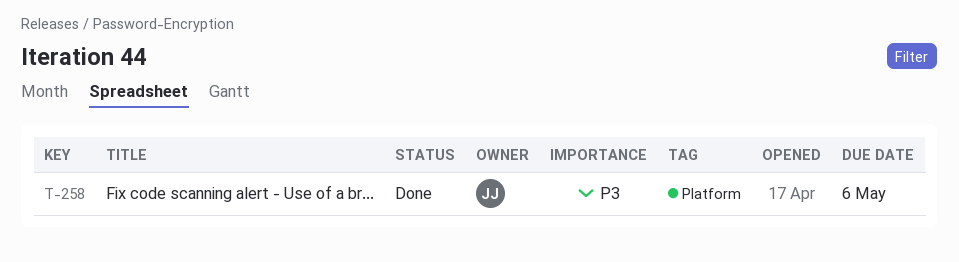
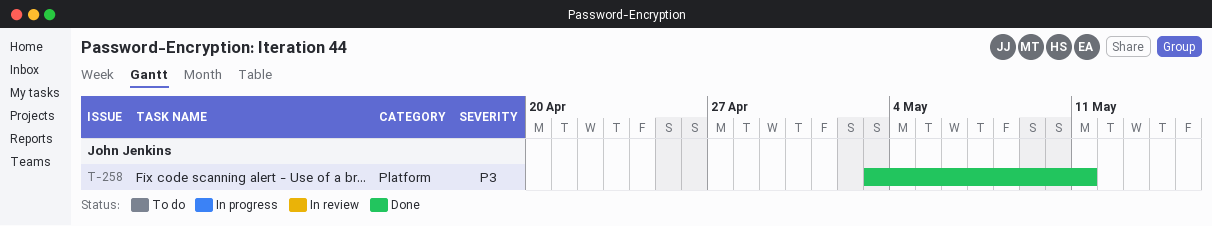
T-258, due: May 6 -> May 11

